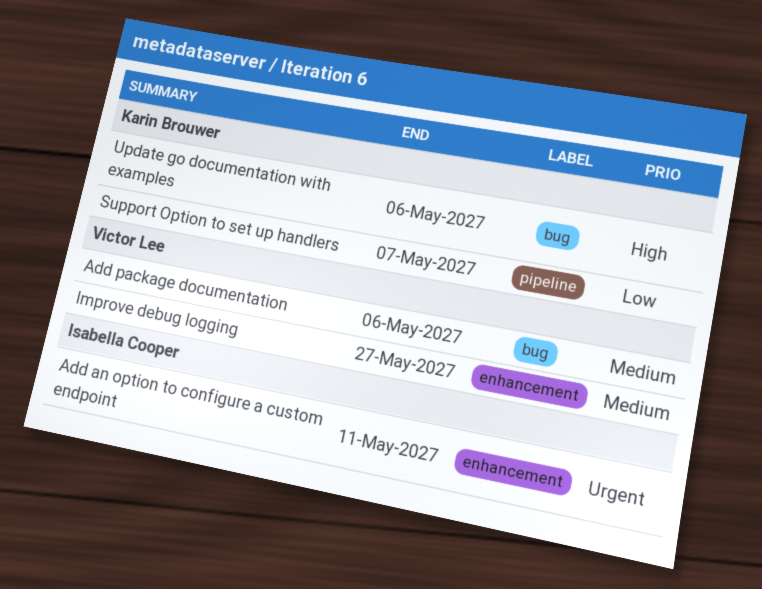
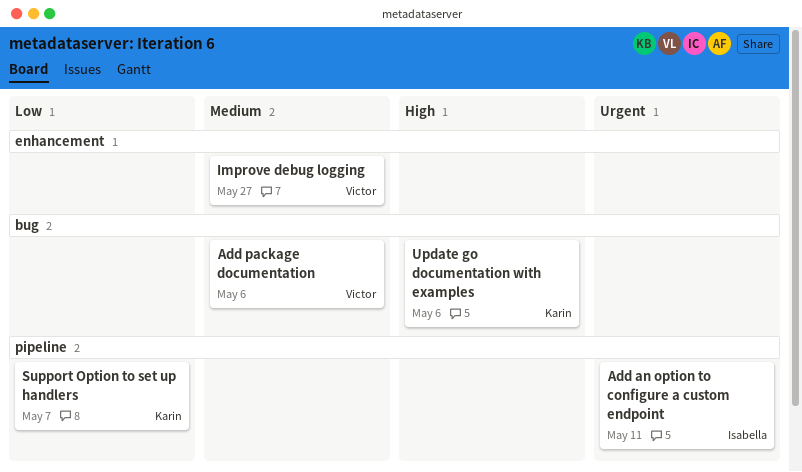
Add an option to configure a custom endpoint, label: enhancement -> pipeline

